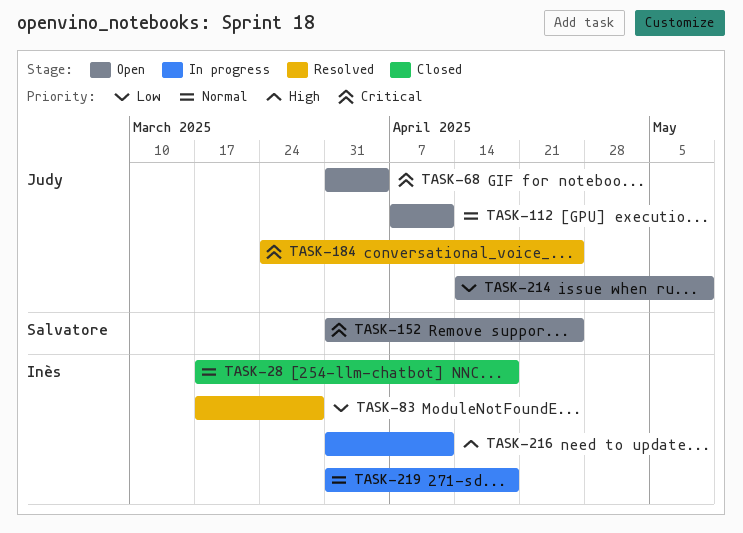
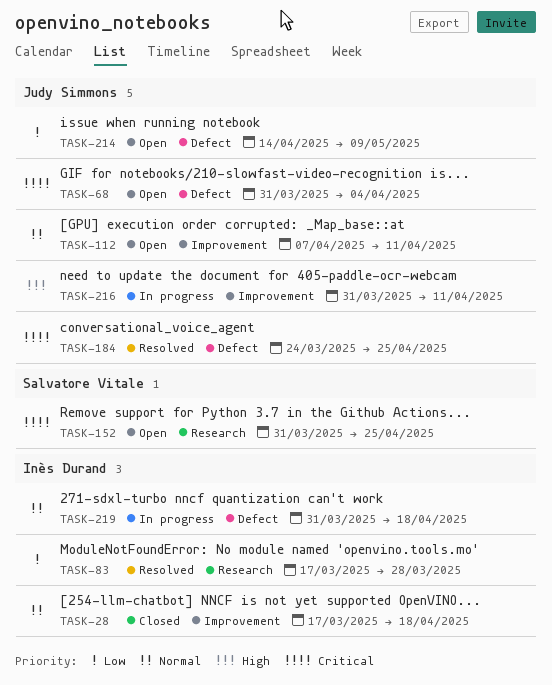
TASK-216, owner: Inès Durand -> Judy Simmons

